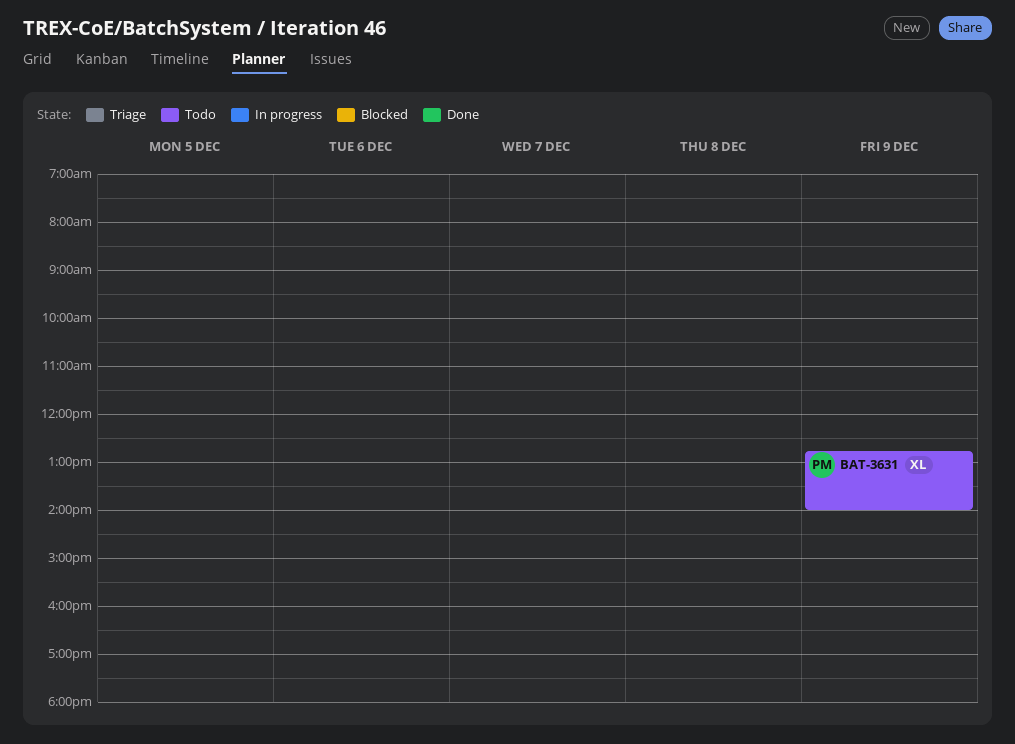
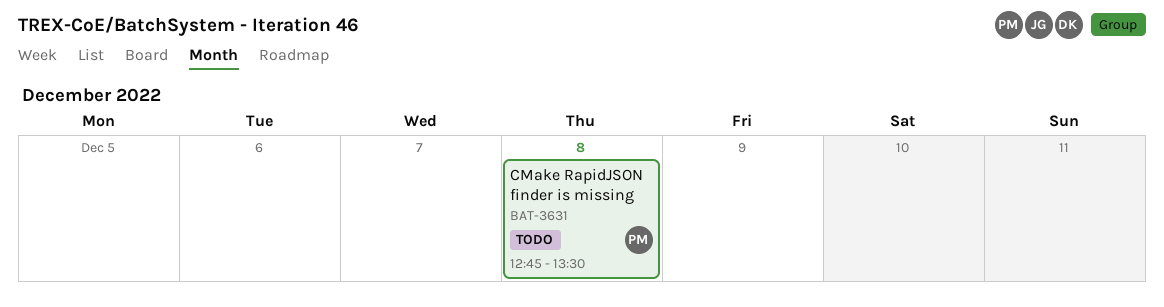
BAT-3631, day: Dec 9 -> Dec 8
BAT-3631, ends: 14:00 -> 13:30

